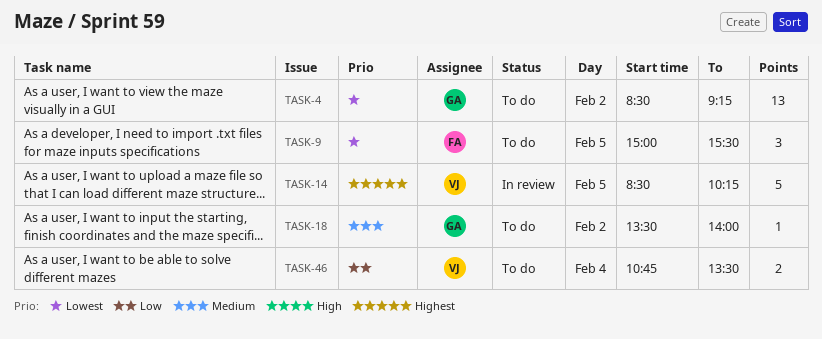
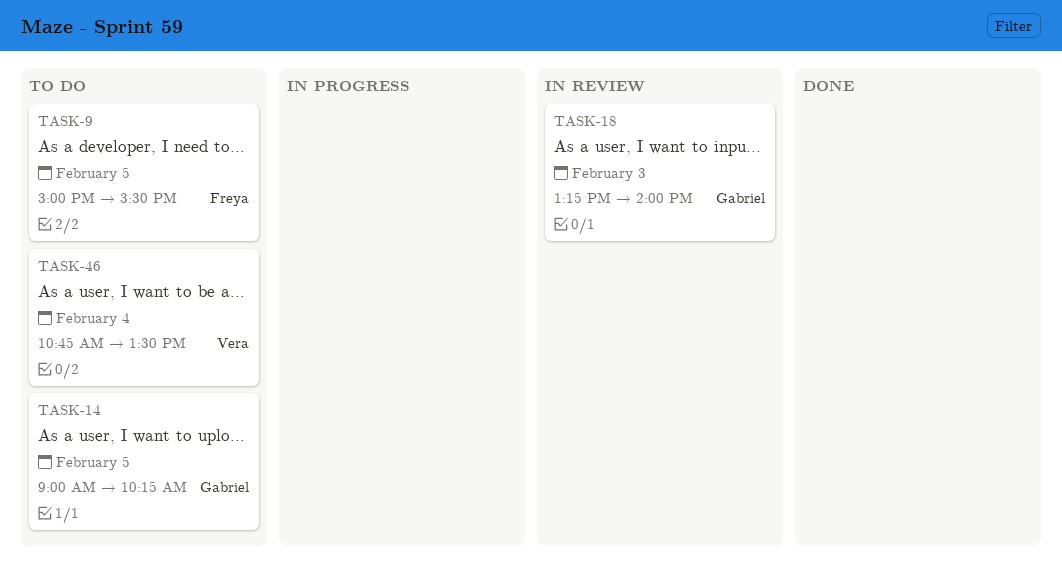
TASK-4: present -> none
TASK-14, status: In review -> To do
TASK-14, owner: Vera -> Gabriel
TASK-14, begins: 08:30 -> 09:00
TASK-18, status: To do -> In review
TASK-18, day: Feb 2 -> Feb 3
TASK-18, begins: 13:30 -> 13:15

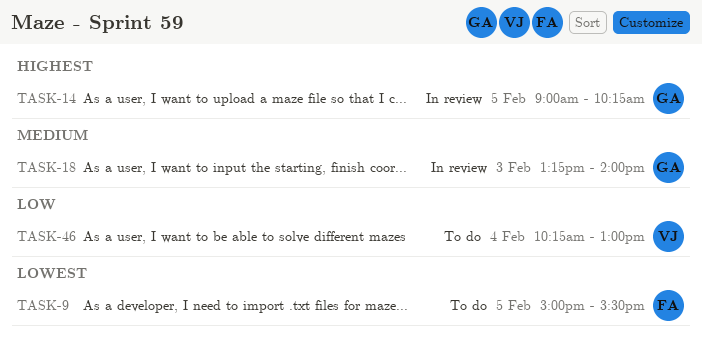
TASK-14, status: To do -> In review
TASK-46, begins: 10:45 -> 10:15
TASK-46, ends: 13:30 -> 13:00

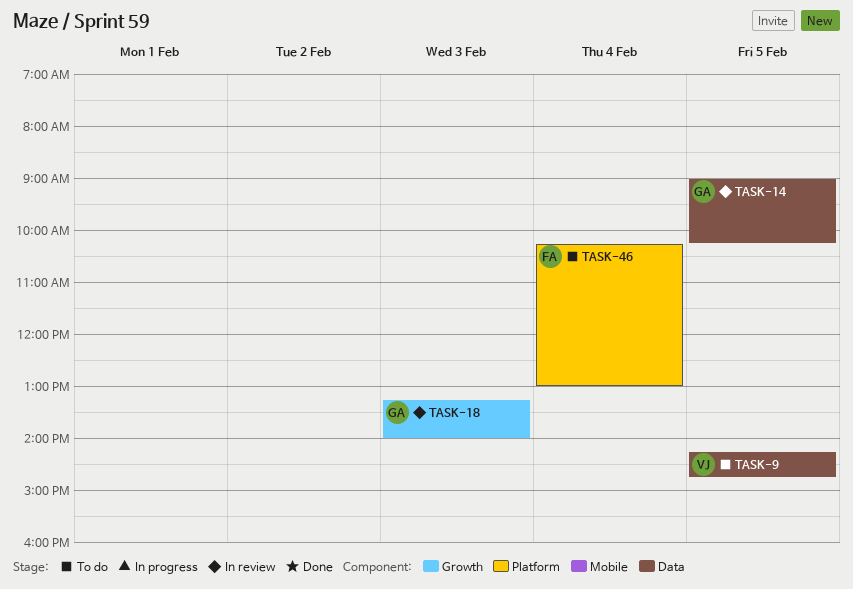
TASK-9, owner: FA -> VJ
TASK-9, begins: 15:00 -> 14:15
TASK-9, ends: 15:30 -> 14:45
TASK-46, owner: VJ -> FA

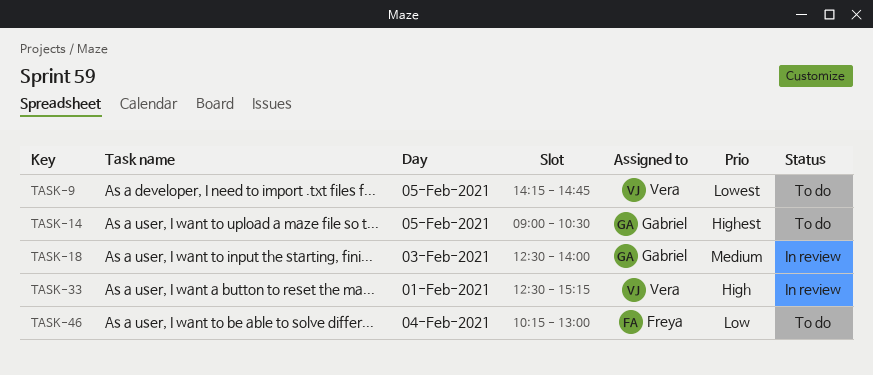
TASK-14, status: In review -> To do
TASK-14, ends: 10:15 -> 10:30
TASK-18, begins: 13:15 -> 12:30
TASK-33: none -> present

